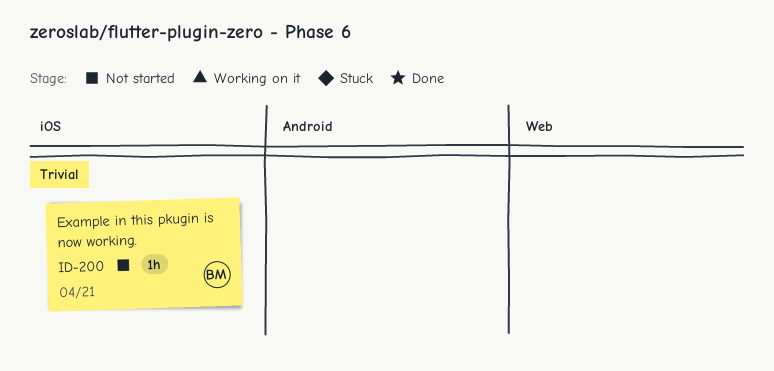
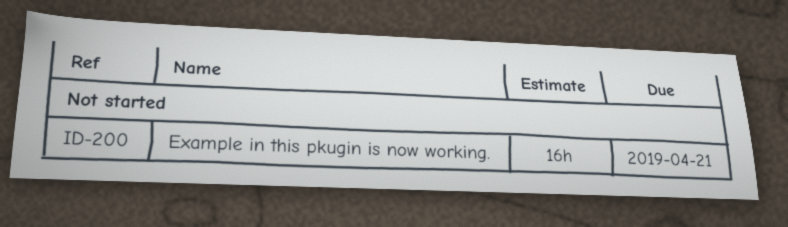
ID-200, estimate: 1h -> 16h

